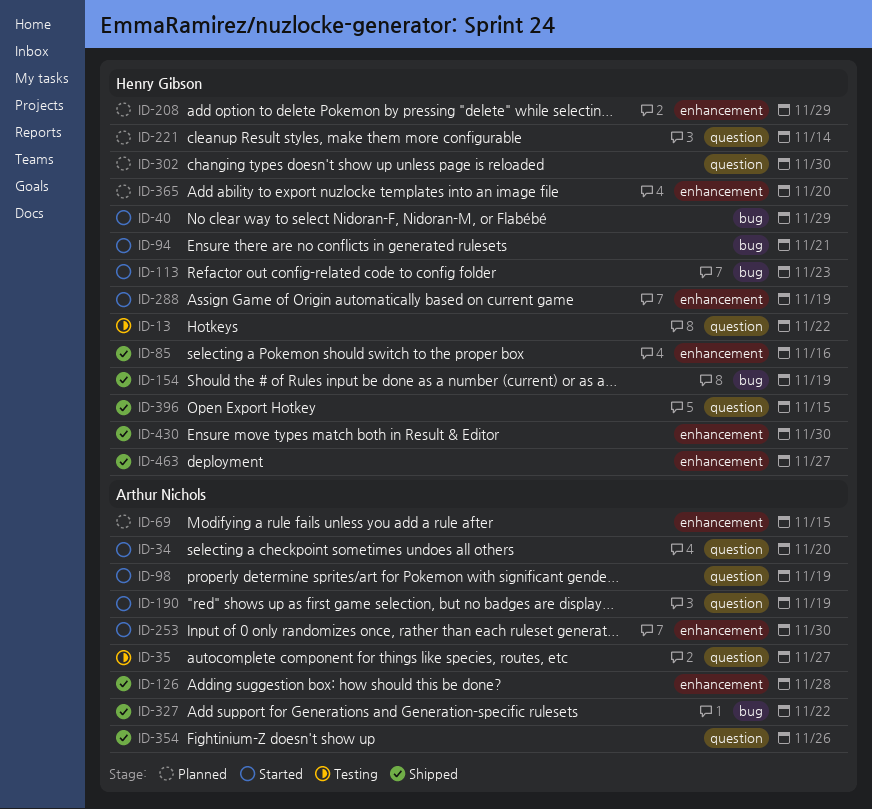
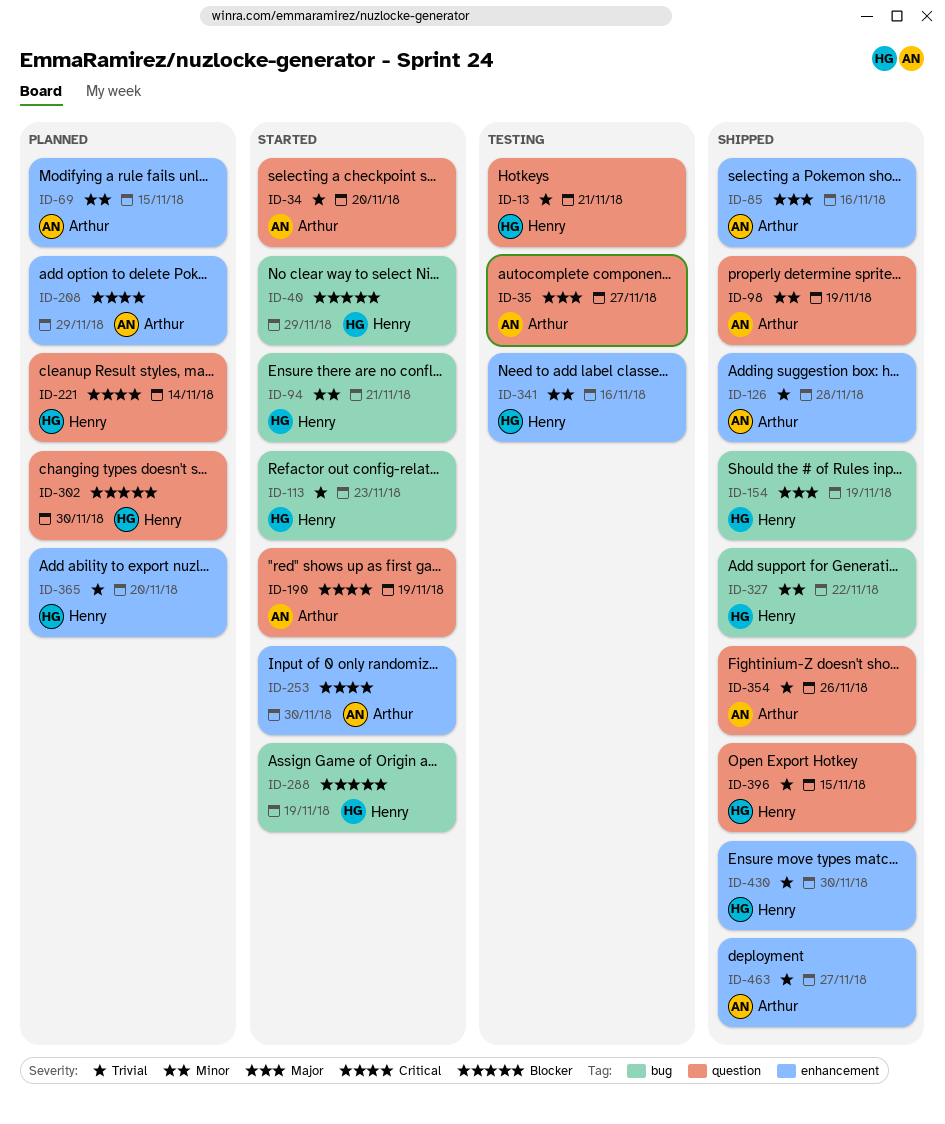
ID-13, due: Nov 22 -> Nov 21
ID-85, owner: Henry Gibson -> Arthur Nichols
ID-98, status: Started -> Shipped
ID-208, owner: Henry Gibson -> Arthur Nichols
ID-288, label: enhancement -> bug
ID-327, owner: Arthur Nichols -> Henry Gibson
ID-341: none -> present
ID-463, owner: Henry Gibson -> Arthur Nichols

